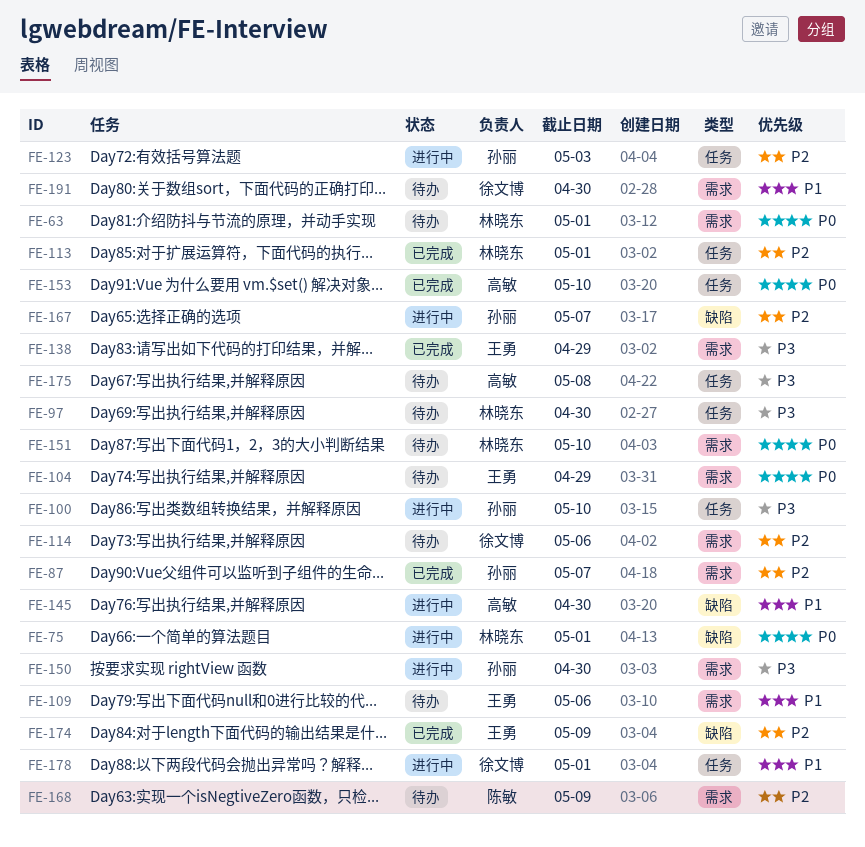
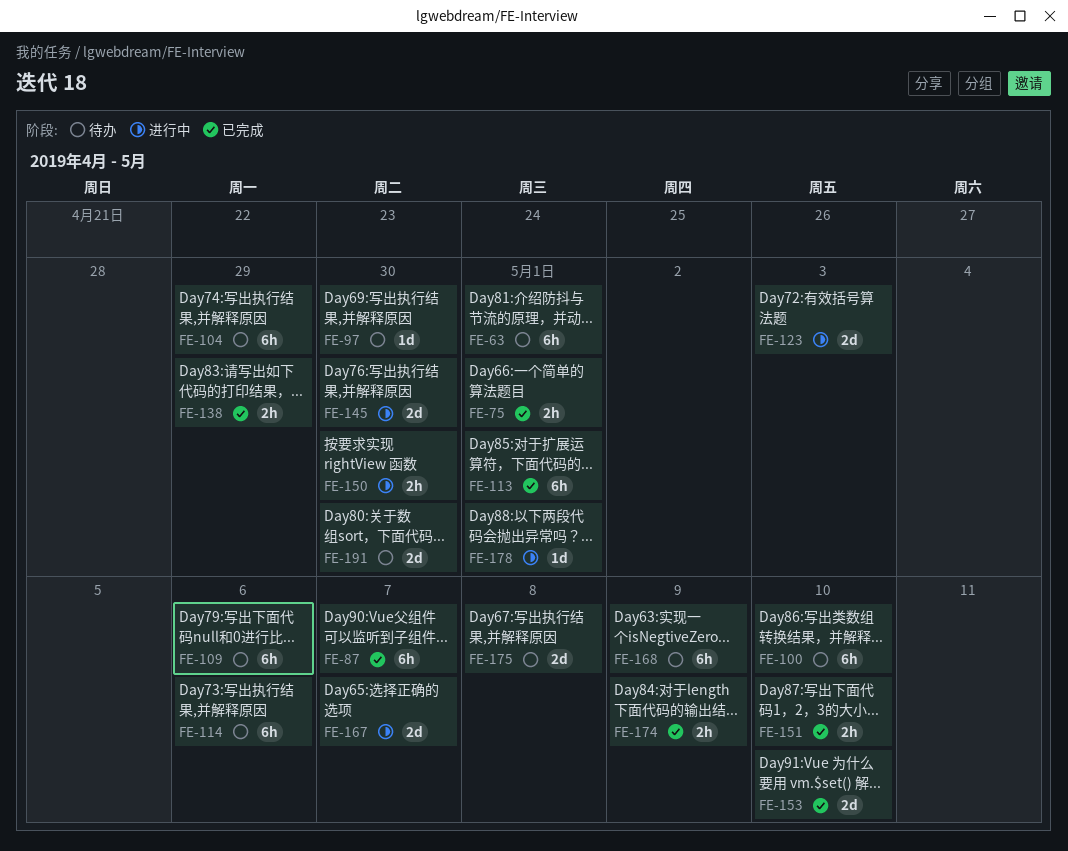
FE-75, status: 进行中 -> 已完成
FE-100, status: 进行中 -> 待办
FE-151, status: 待办 -> 已完成

